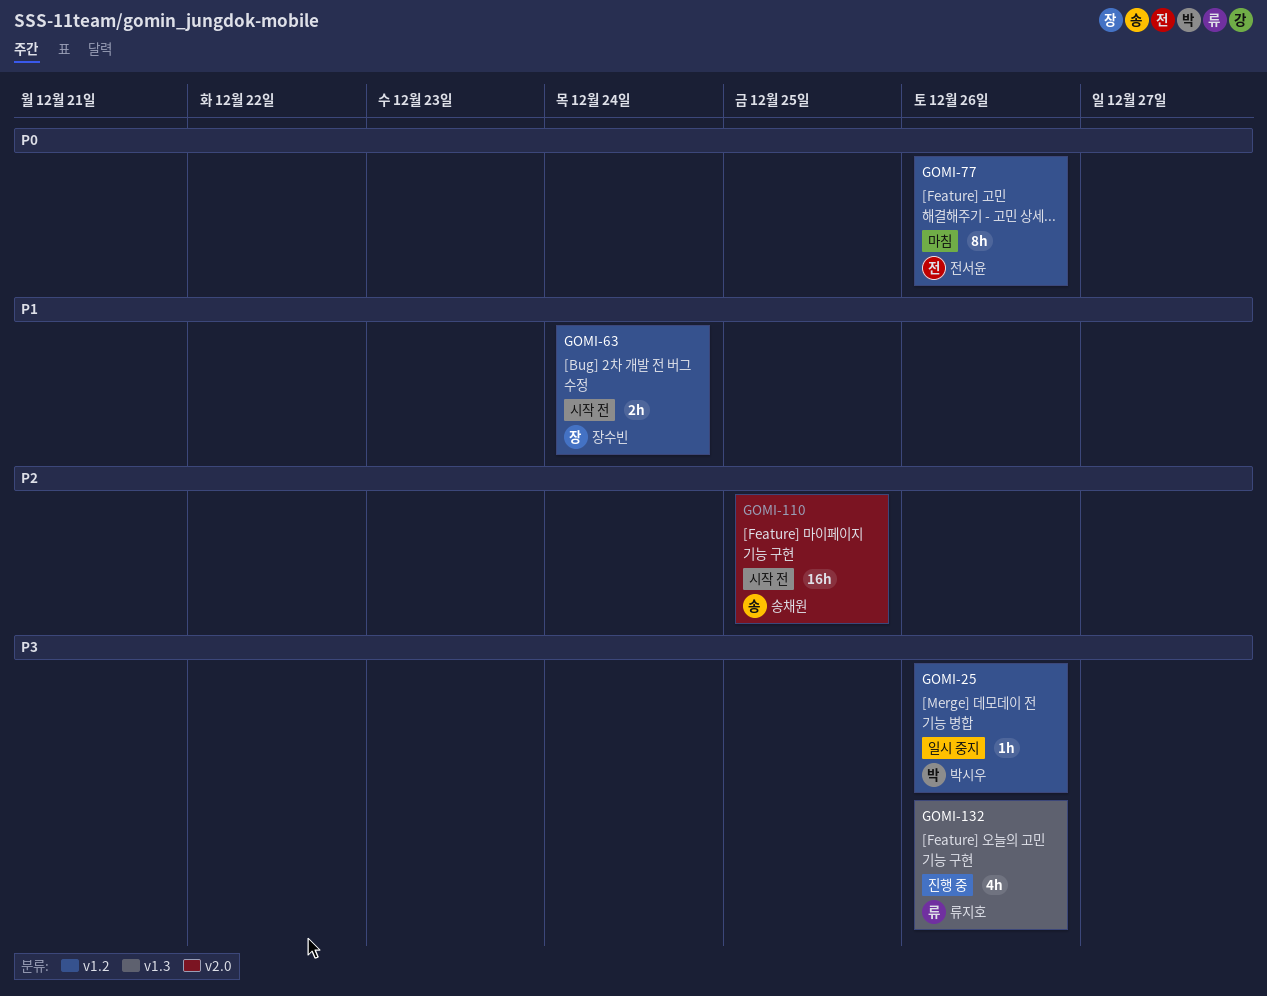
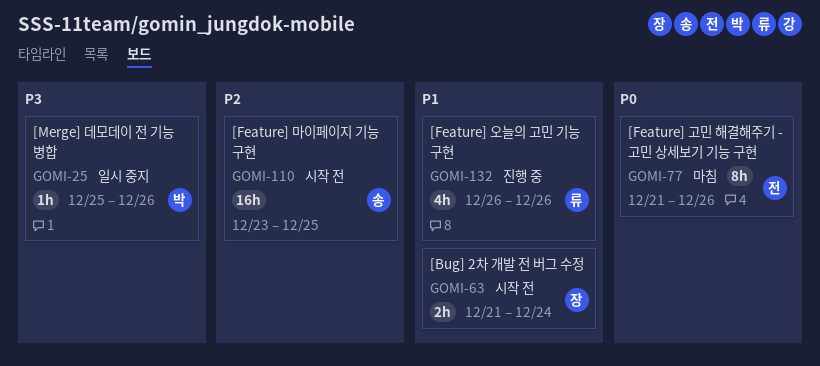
GOMI-132, priority: P3 -> P1

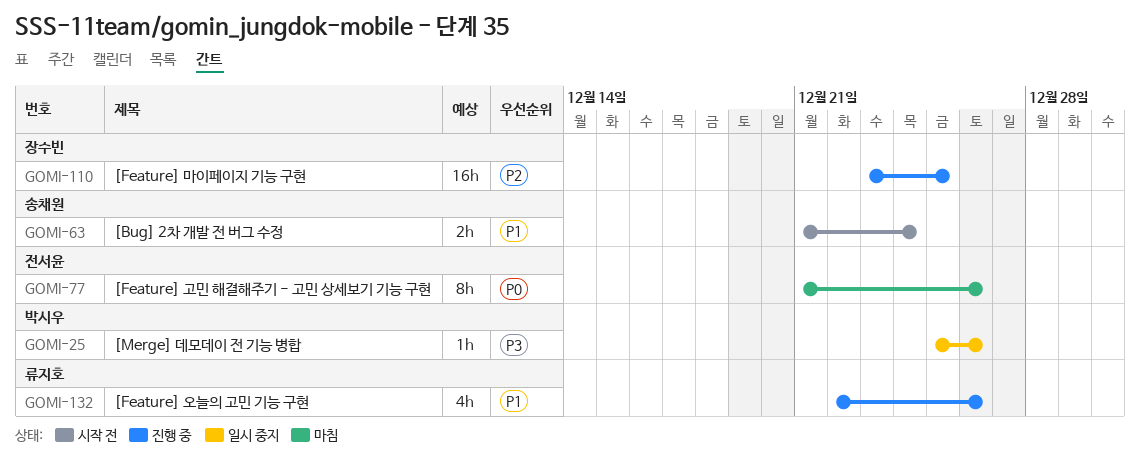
GOMI-63, owner: 장수빈 -> 송채원
GOMI-110, status: 시작 전 -> 진행 중
GOMI-110, owner: 송채원 -> 장수빈
GOMI-132, start: Dec 26 -> Dec 22

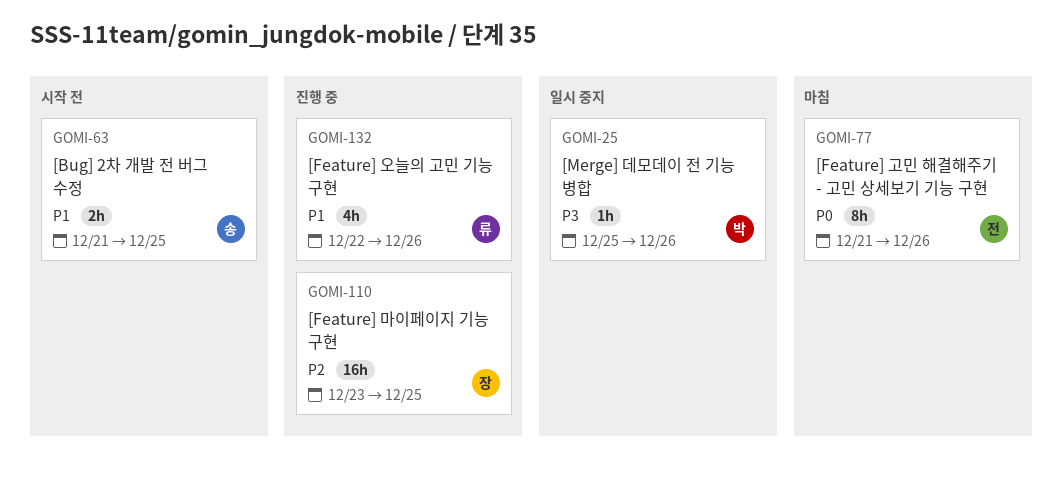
GOMI-63, due: Dec 24 -> Dec 25

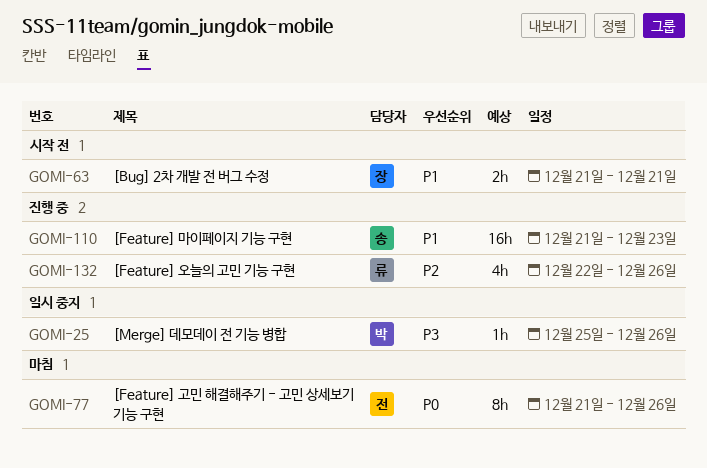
GOMI-63, owner: 송 -> 장
GOMI-63, due: Dec 25 -> Dec 21
GOMI-110, owner: 장 -> 송
GOMI-110, priority: P2 -> P1
GOMI-110, start: Dec 23 -> Dec 21
GOMI-110, due: Dec 25 -> Dec 23
GOMI-132, priority: P1 -> P2

